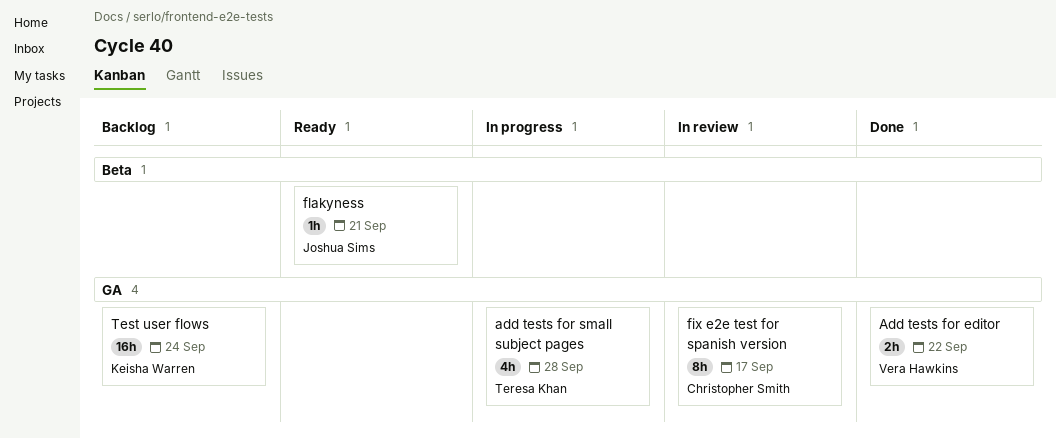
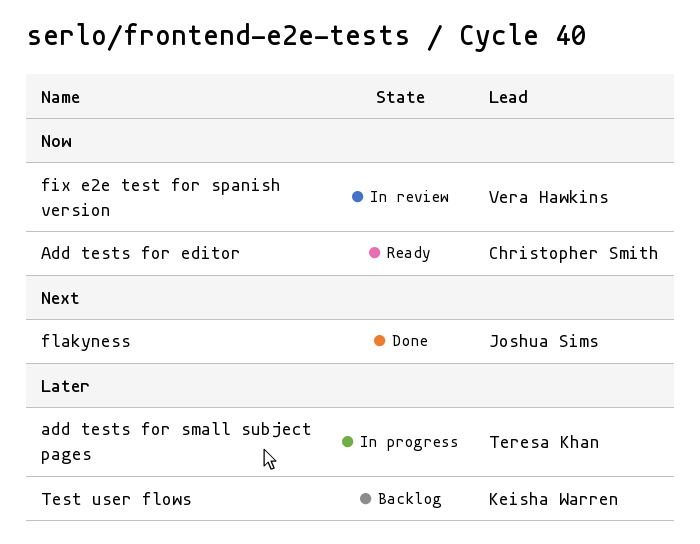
Add tests for editor, status: Done -> Ready
Add tests for editor, owner: Vera Hawkins -> Christopher Smith
fix e2e test for spanish version, owner: Christopher Smith -> Vera Hawkins
flakyness, status: Ready -> Done

